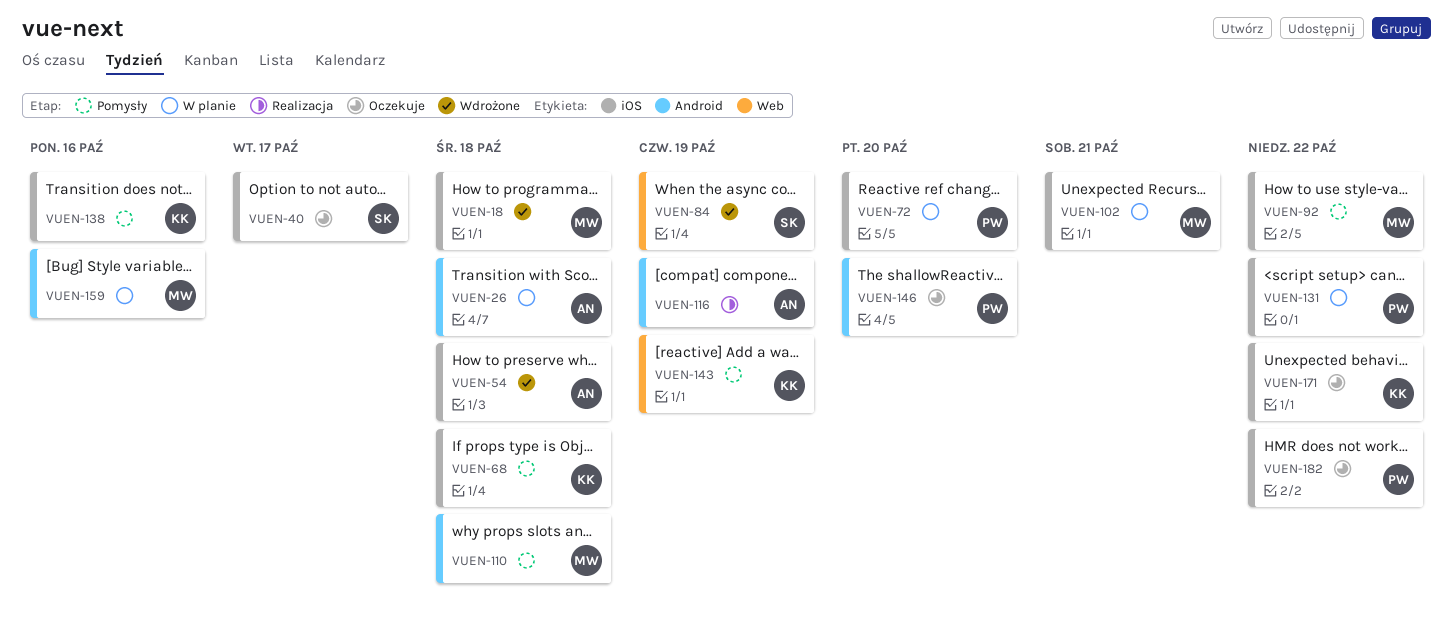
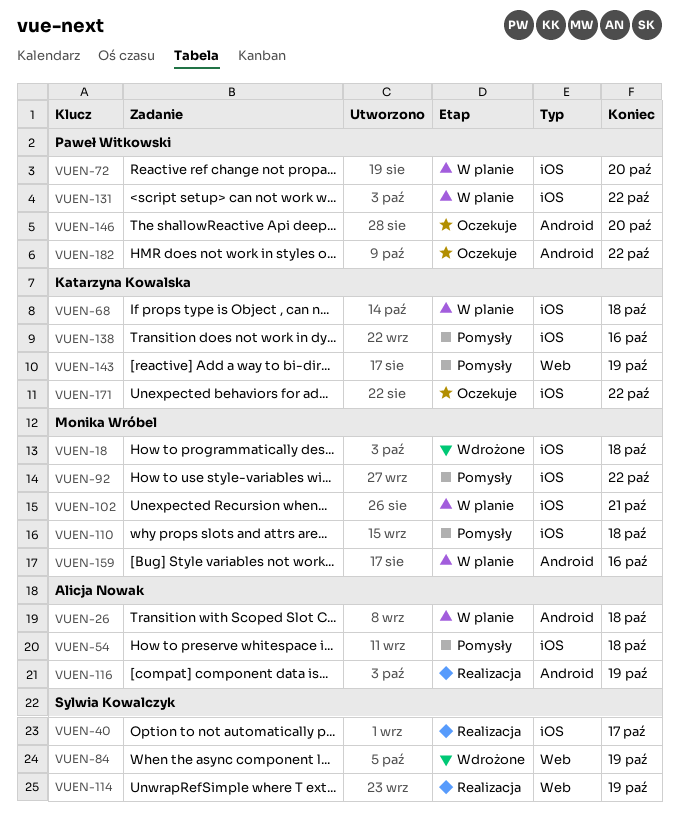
VUEN-40, status: Oczekuje -> Realizacja
VUEN-54, status: Wdrożone -> Pomysły
VUEN-68, status: Pomysły -> W planie
VUEN-110, label: Android -> iOS
VUEN-114: none -> present
VUEN-182, label: iOS -> Android

